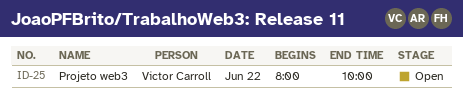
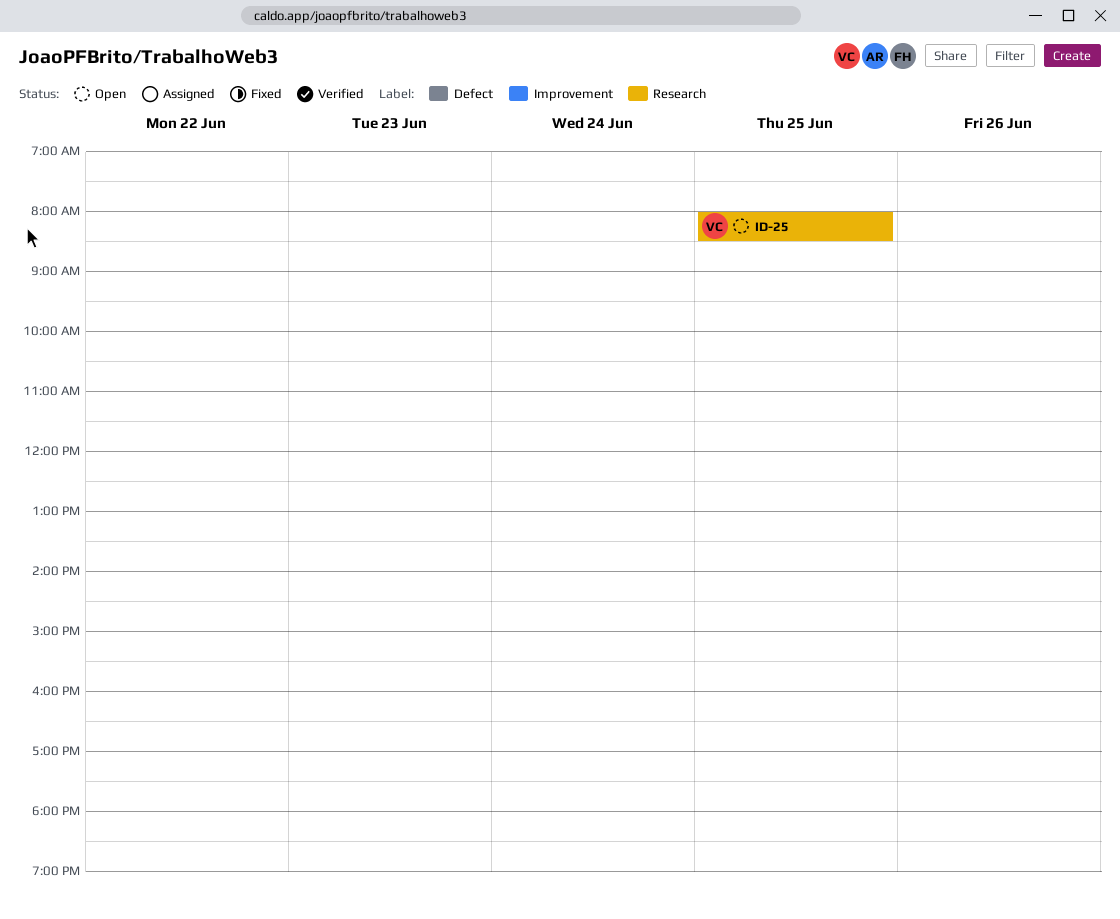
ID-25, day: Jun 22 -> Jun 25
ID-25, ends: 10:00 -> 08:30

